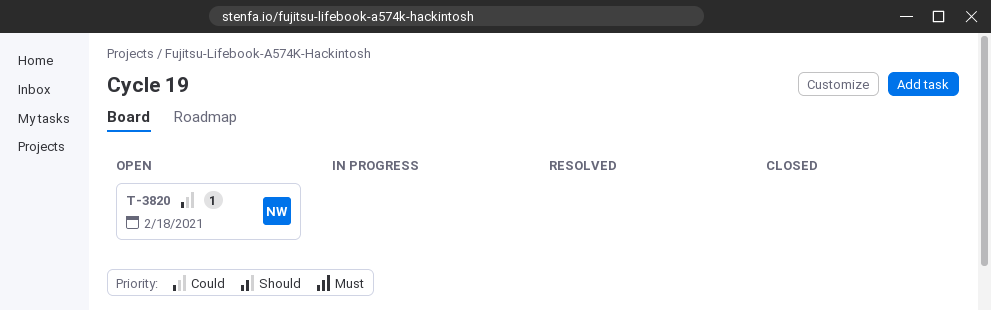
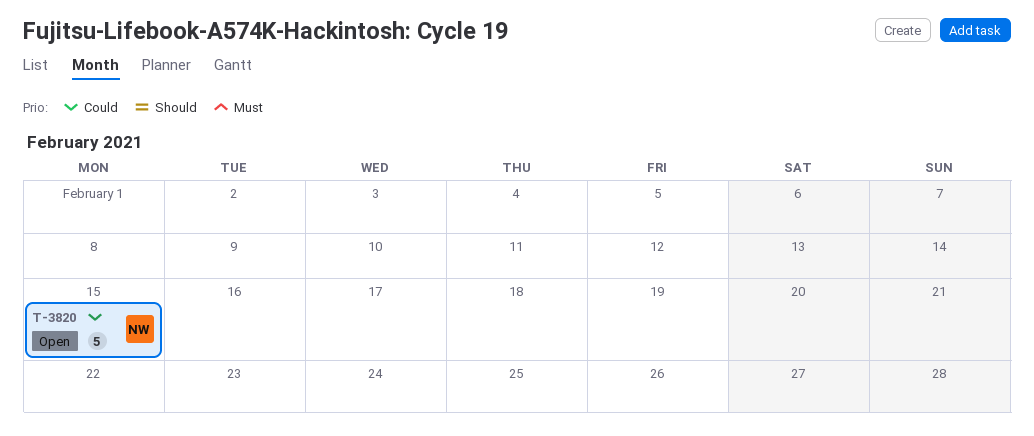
T-3820, estimate: 1 -> 5
T-3820, due: Feb 18 -> Feb 15

